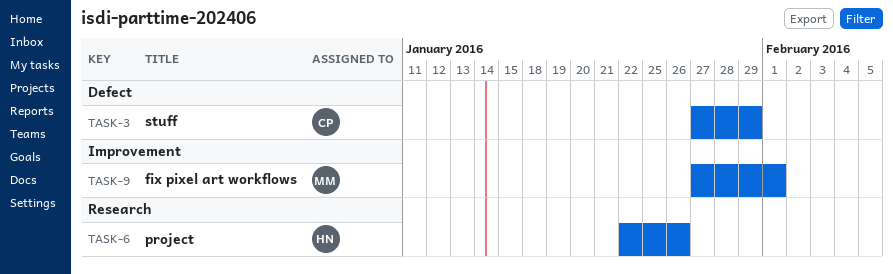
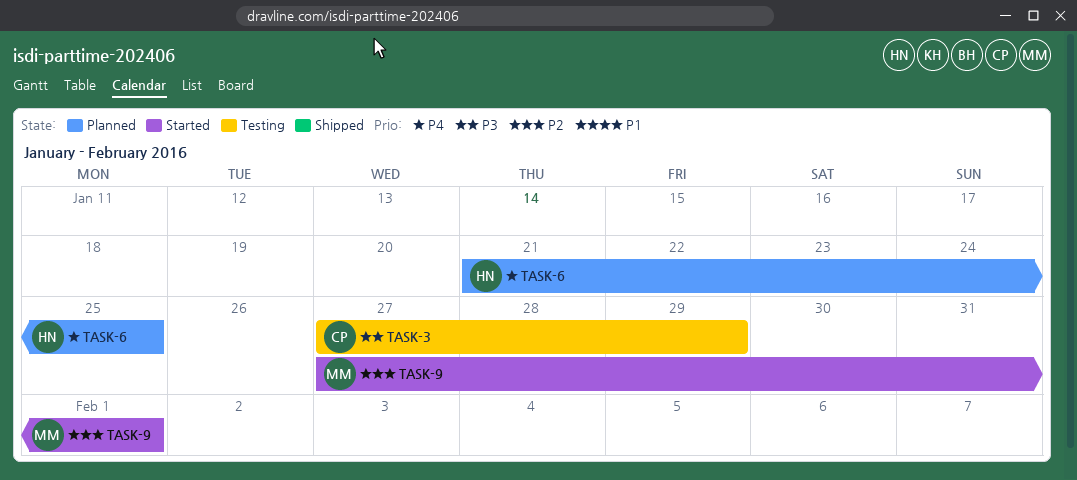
TASK-6, start: Jan 22 -> Jan 21
TASK-6, due: Jan 26 -> Jan 25

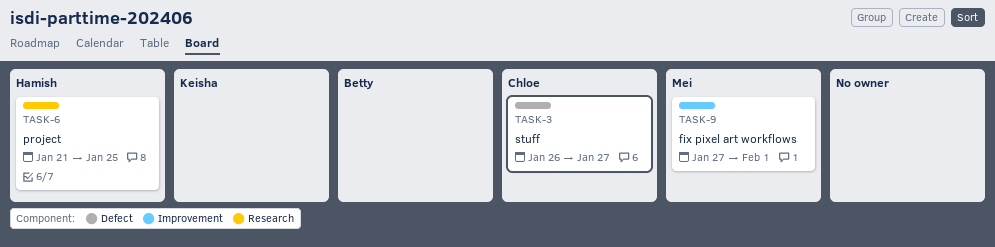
TASK-3, start: Jan 27 -> Jan 26
TASK-3, due: Jan 29 -> Jan 27

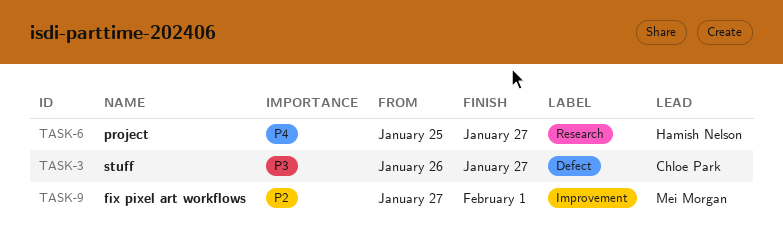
TASK-6, start: Jan 21 -> Jan 25
TASK-6, due: Jan 25 -> Jan 27

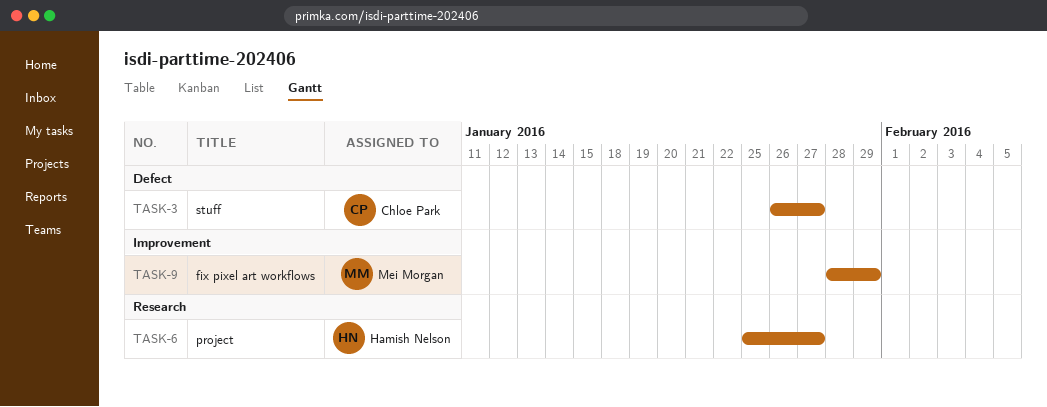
TASK-9, start: Jan 27 -> Jan 28
TASK-9, due: Feb 1 -> Jan 29

